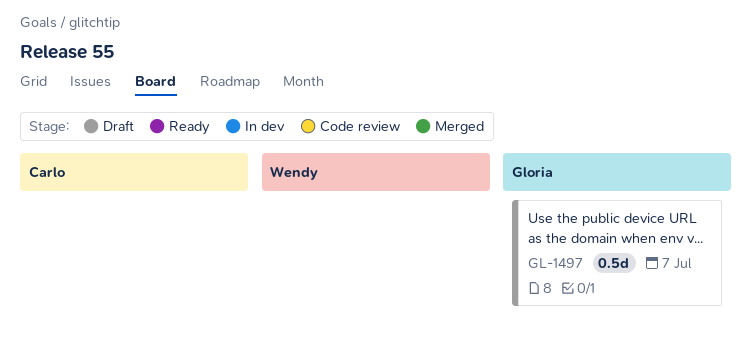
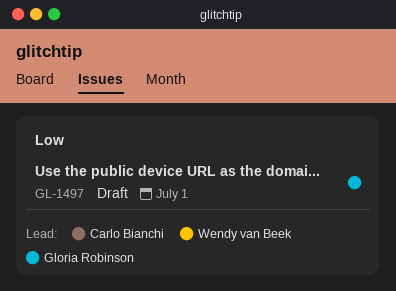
GL-1497, due: Jul 7 -> Jul 1

